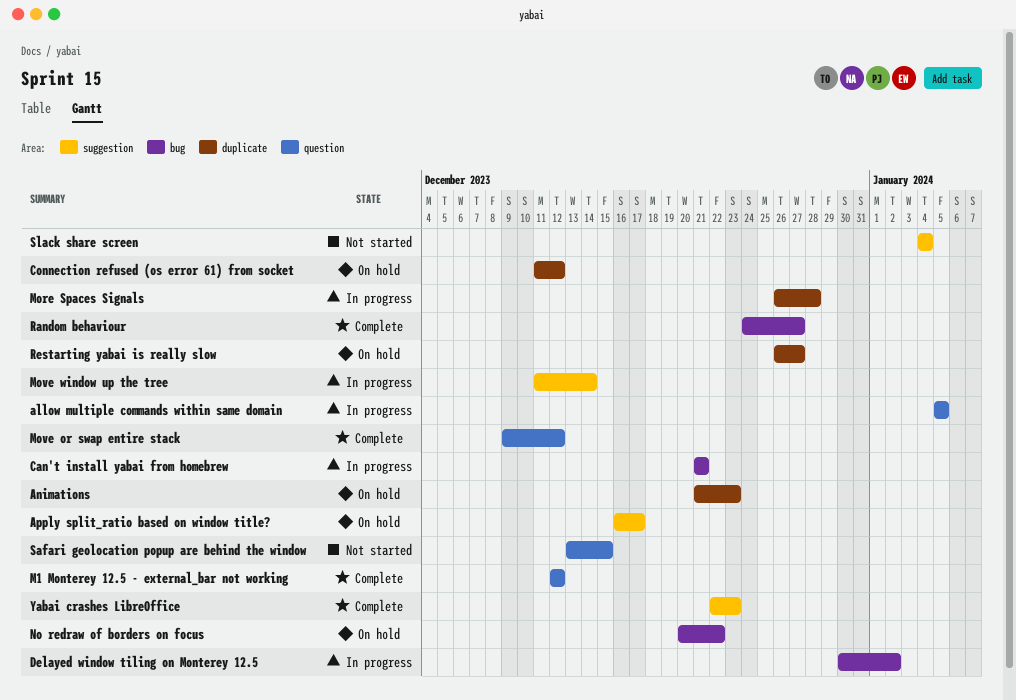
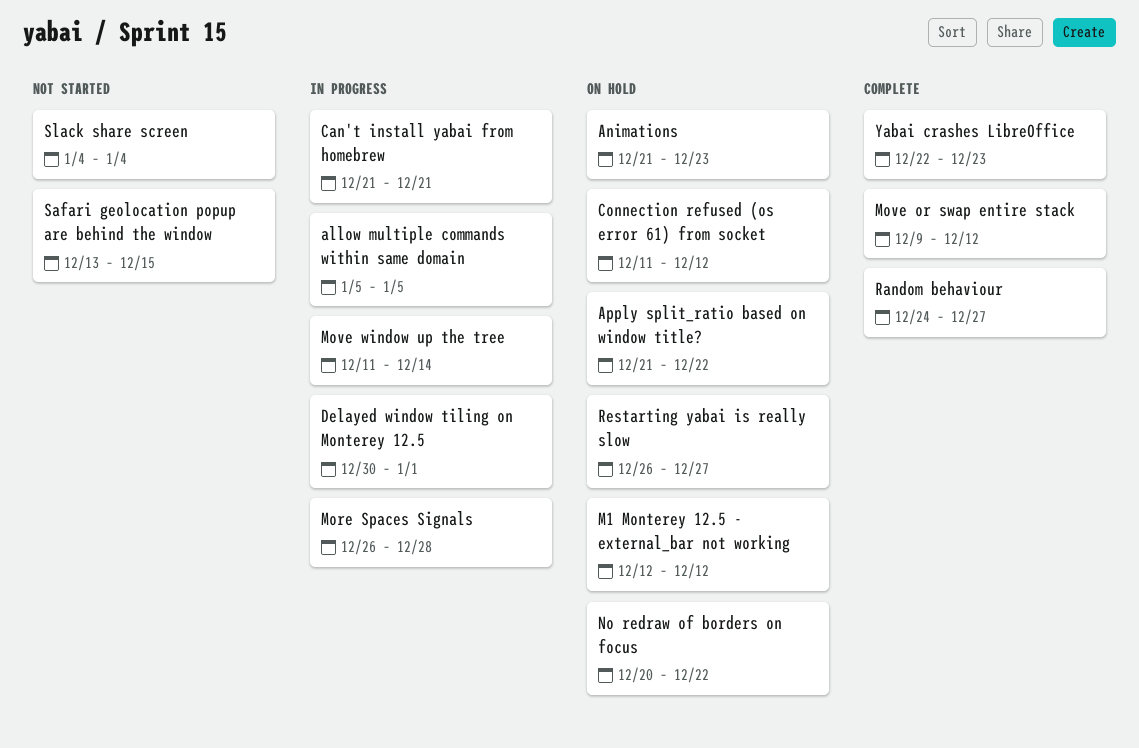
Apply split_ratio based on window title?, start: Dec 16 -> Dec 21
Apply split_ratio based on window title?, due: Dec 17 -> Dec 22
Delayed window tiling on Monterey 12.5, due: Jan 2 -> Jan 1
M1 Monterey 12.5 - external_bar not working, status: Complete -> On hold

